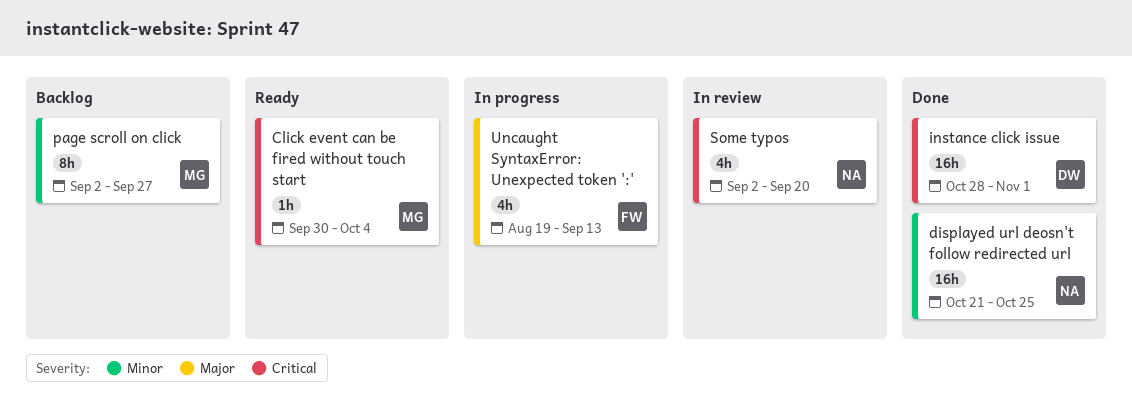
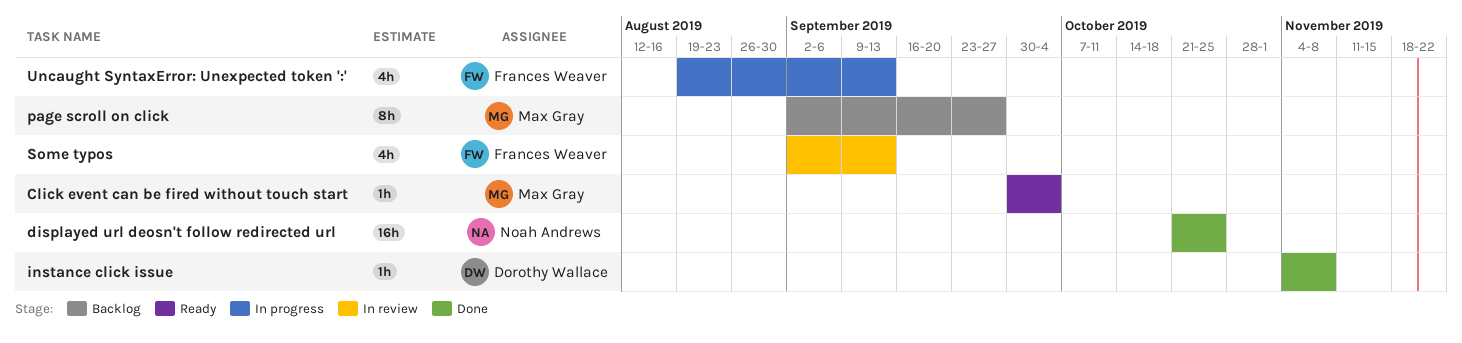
instance click issue, estimate: 16h -> 1h
instance click issue, start: Oct 28 -> Nov 4
instance click issue, due: Nov 1 -> Nov 8
Some typos, owner: Noah Andrews -> Frances Weaver
Some typos, due: Sep 20 -> Sep 13

